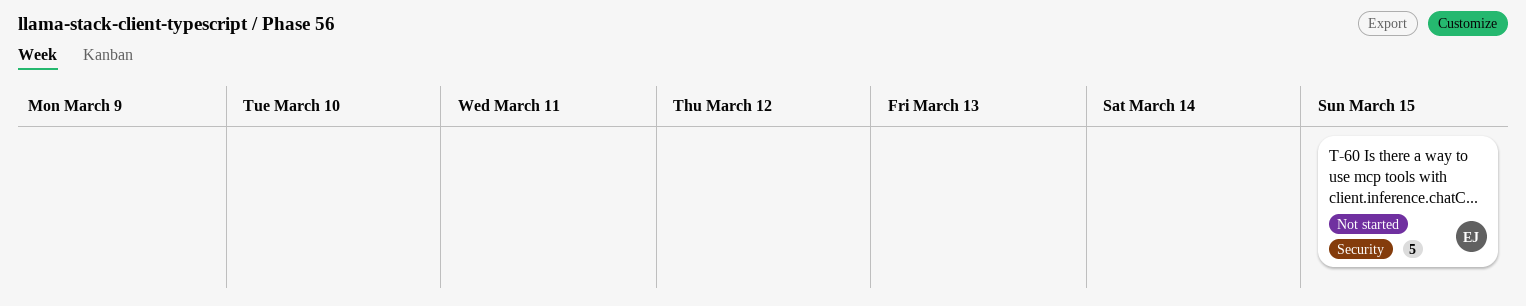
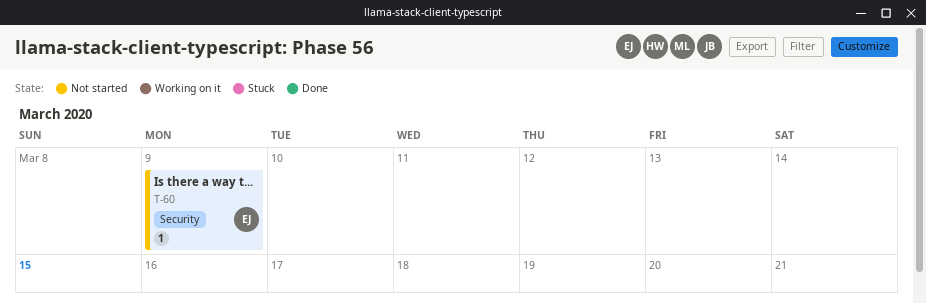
T-60, estimate: 5 -> 1
T-60, due: Mar 15 -> Mar 9

